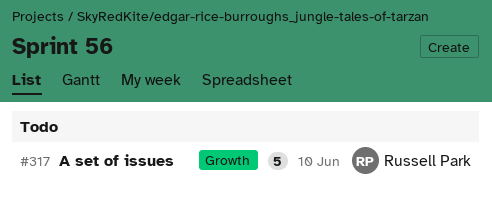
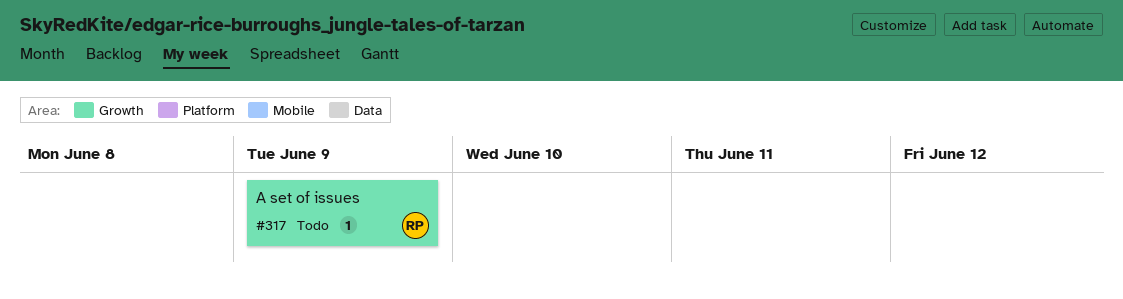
#317, estimate: 5 -> 1
#317, due: Jun 10 -> Jun 9

